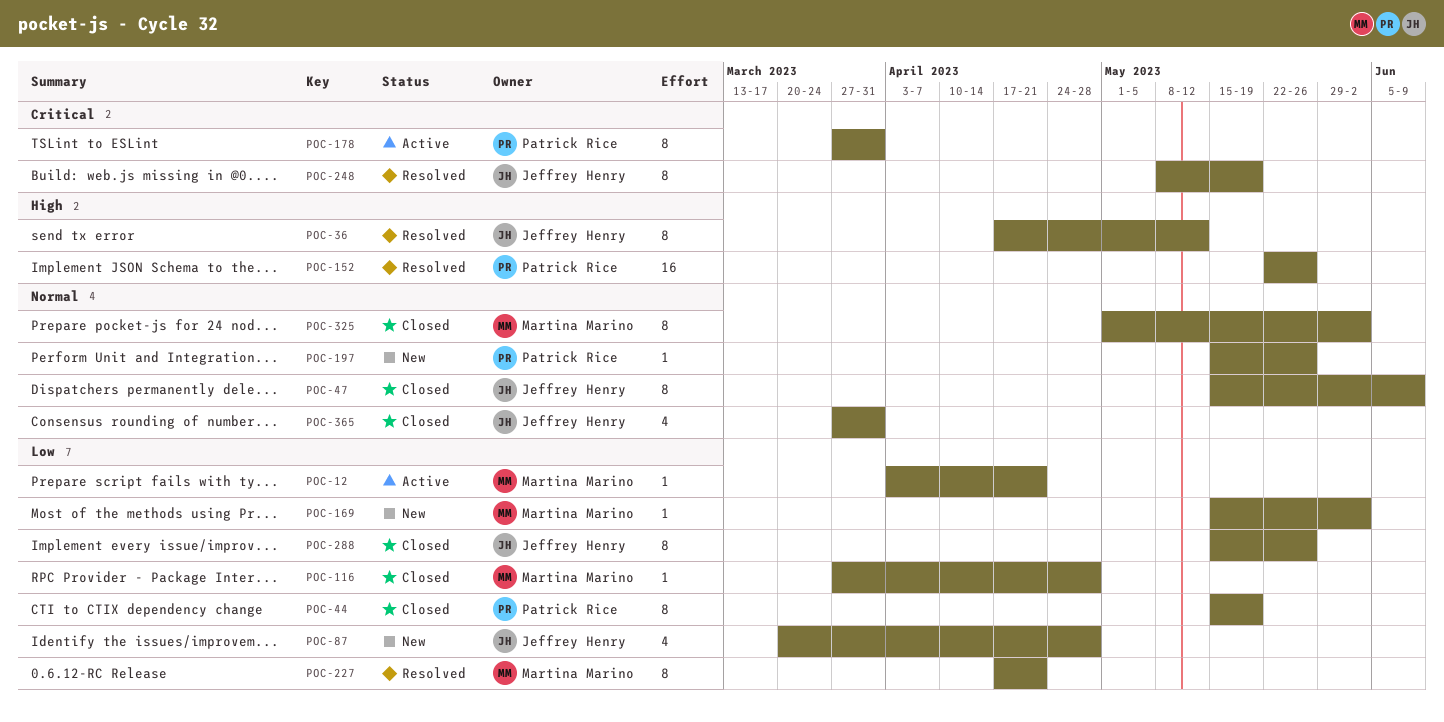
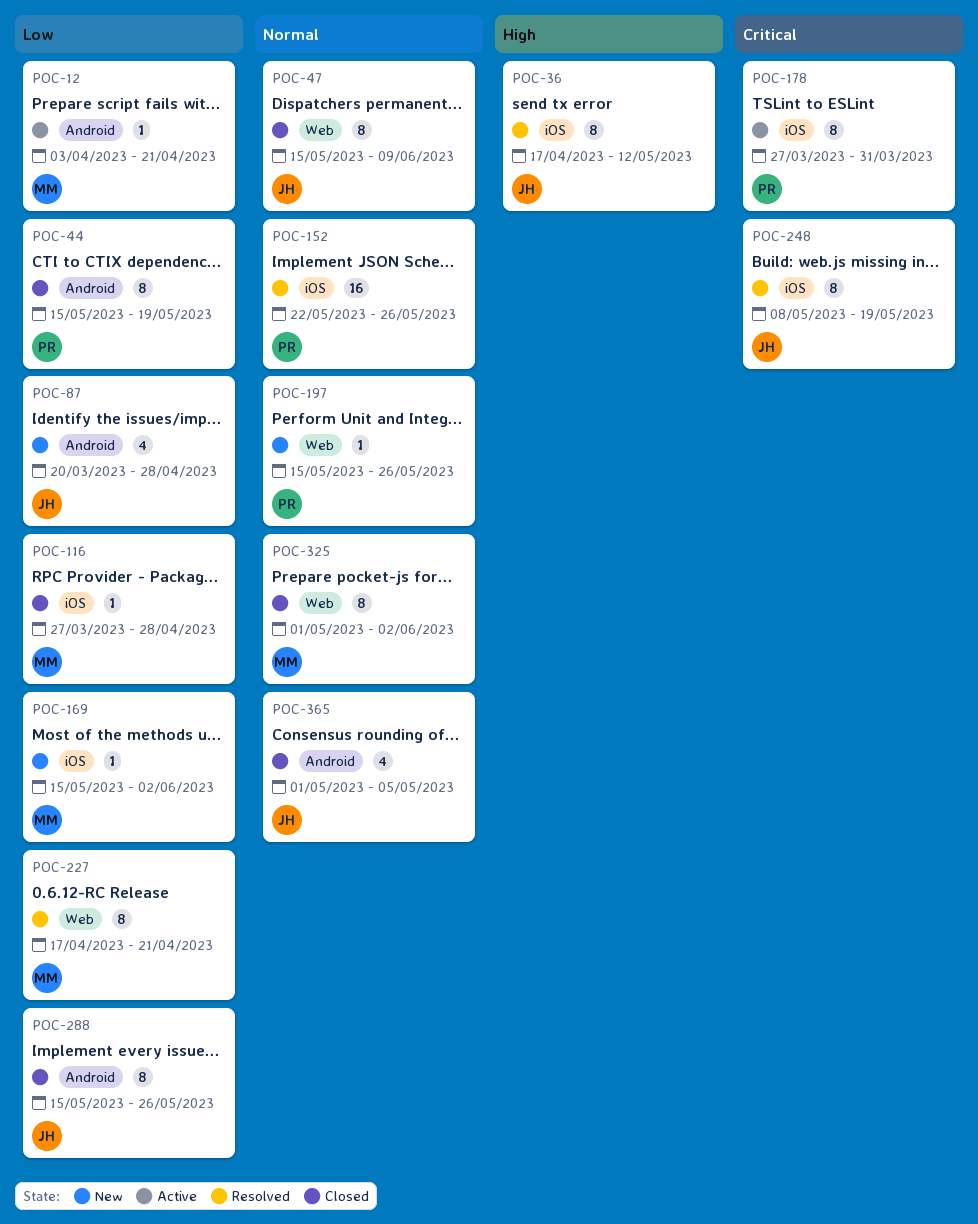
POC-152, priority: High -> Normal
POC-365, start: Mar 27 -> May 1
POC-365, due: Mar 31 -> May 5

